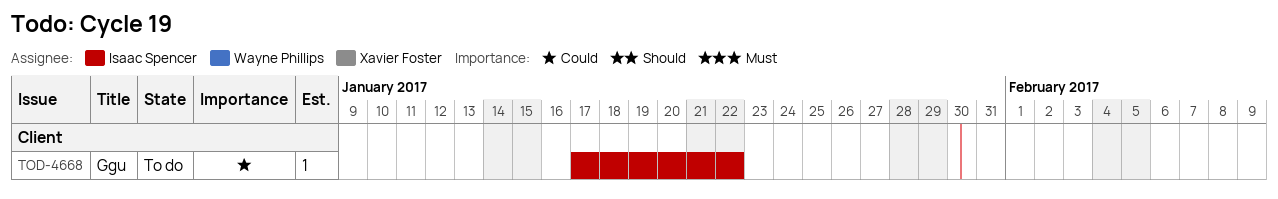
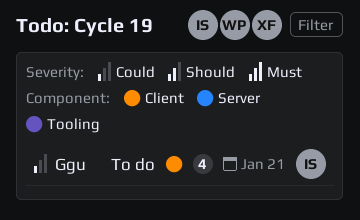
Ggu, estimate: 1 -> 4
Ggu, due: Jan 22 -> Jan 21

